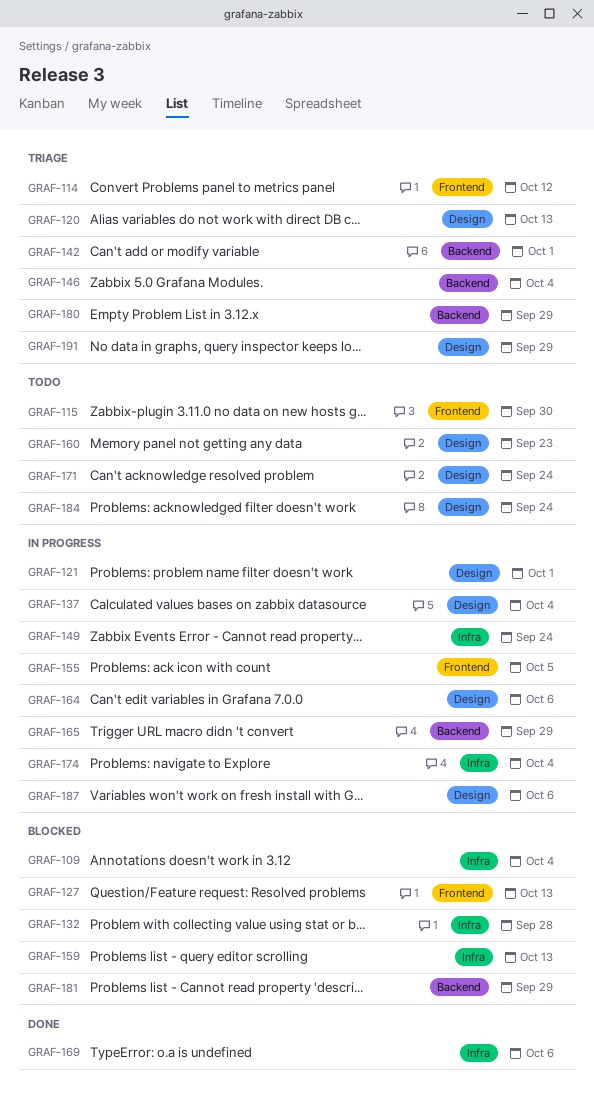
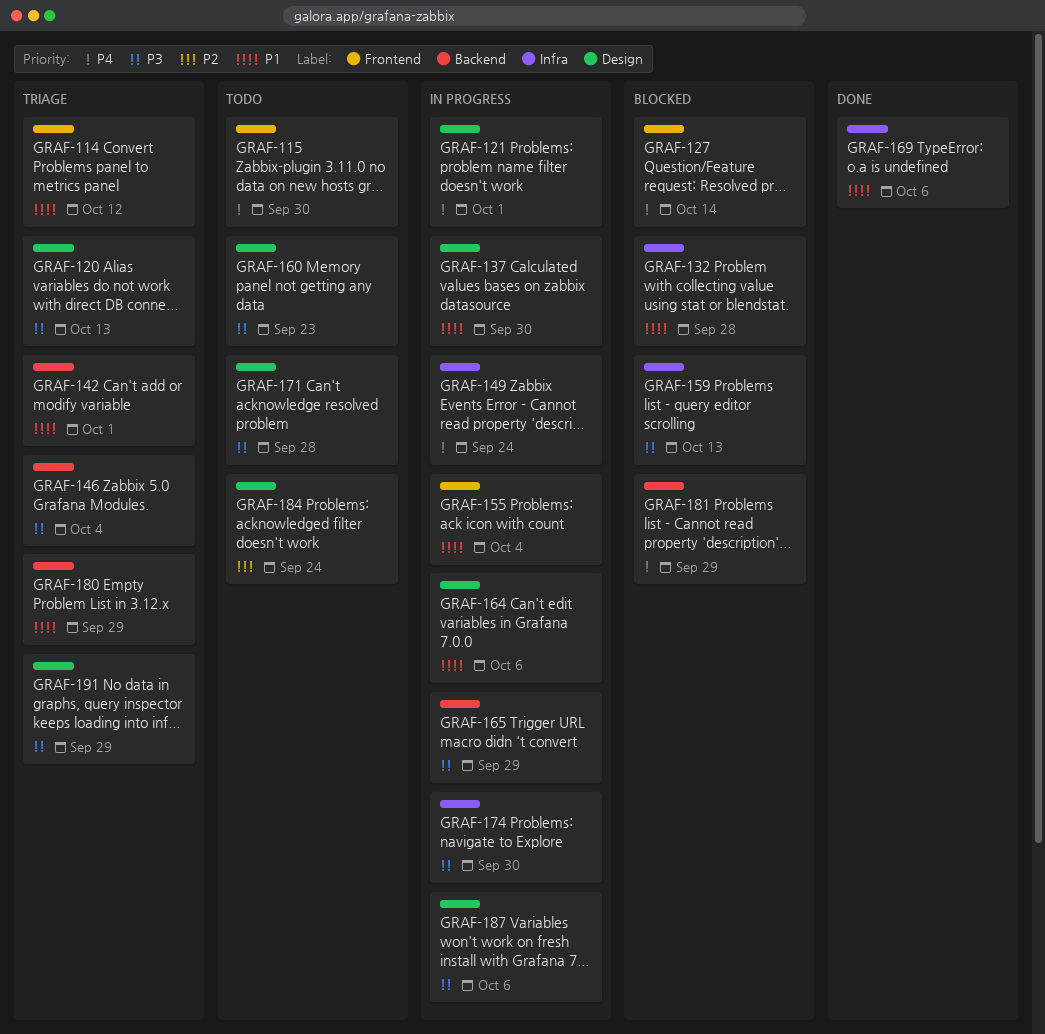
GRAF-109: present -> none
GRAF-127, due: Oct 13 -> Oct 14
GRAF-137, due: Oct 4 -> Sep 30
GRAF-155, due: Oct 5 -> Oct 4
GRAF-171, due: Sep 24 -> Sep 28
GRAF-174, due: Oct 4 -> Sep 30

